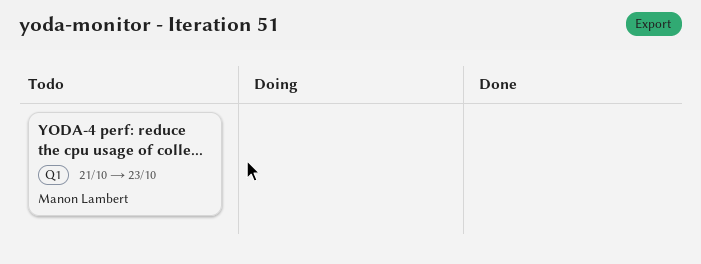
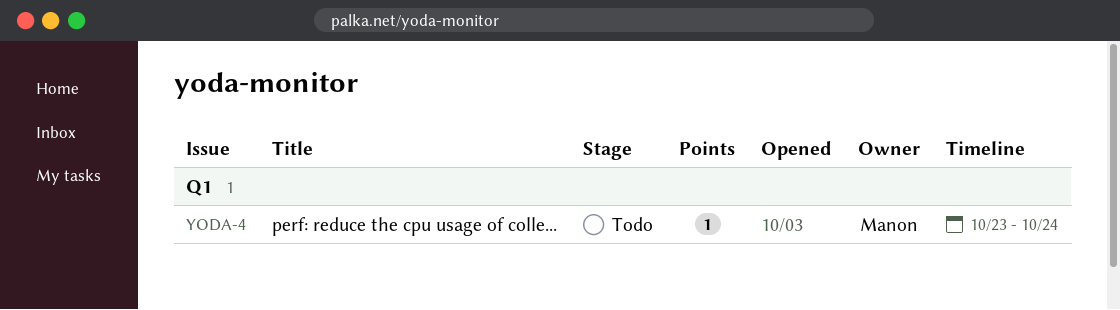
YODA-4, start: Oct 21 -> Oct 23
YODA-4, due: Oct 23 -> Oct 24

